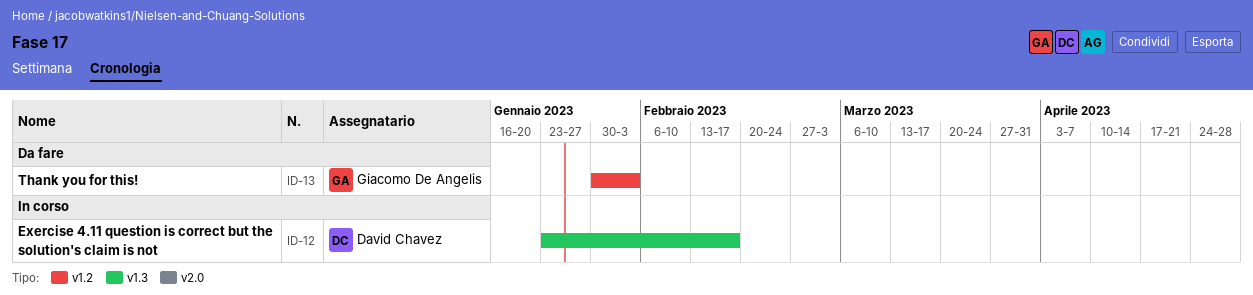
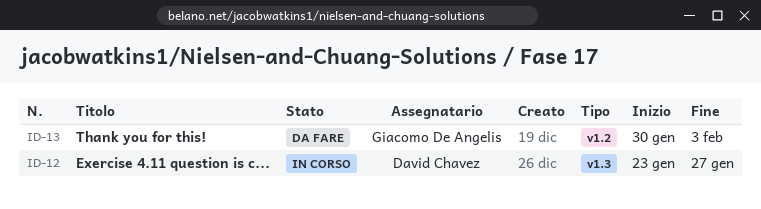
ID-12, due: Feb 17 -> Jan 27

